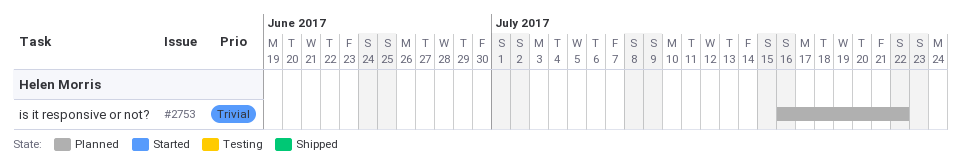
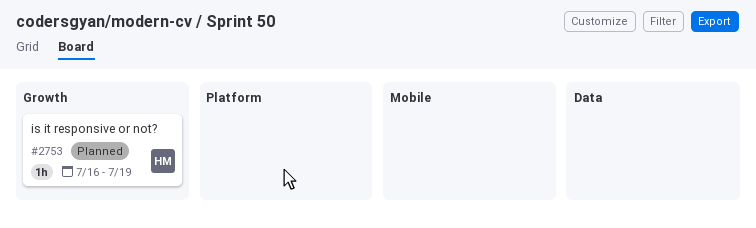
#2753, due: Jul 22 -> Jul 19

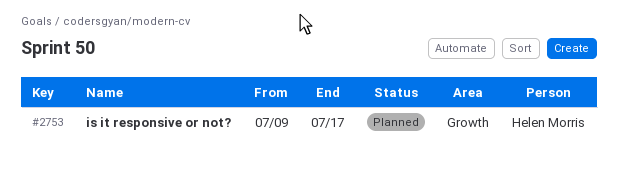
#2753, start: Jul 16 -> Jul 9
#2753, due: Jul 19 -> Jul 17

